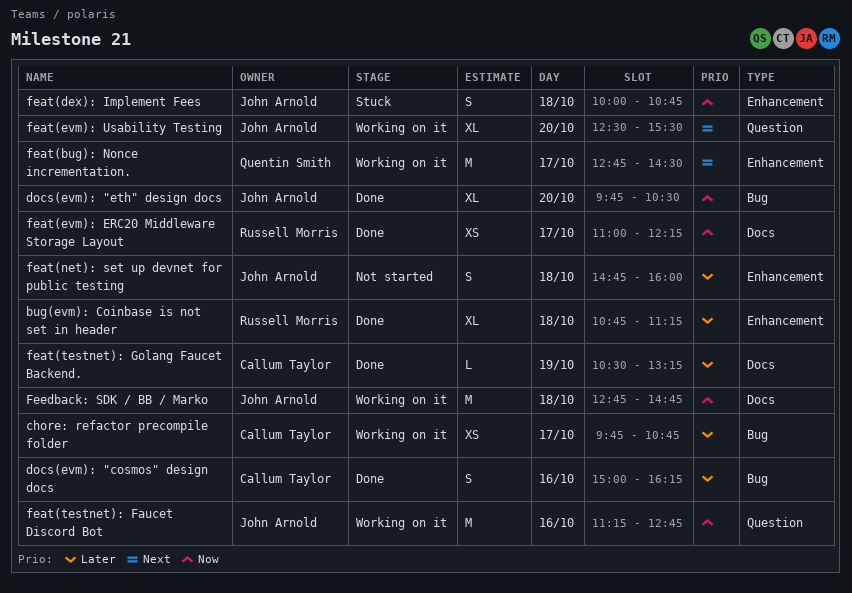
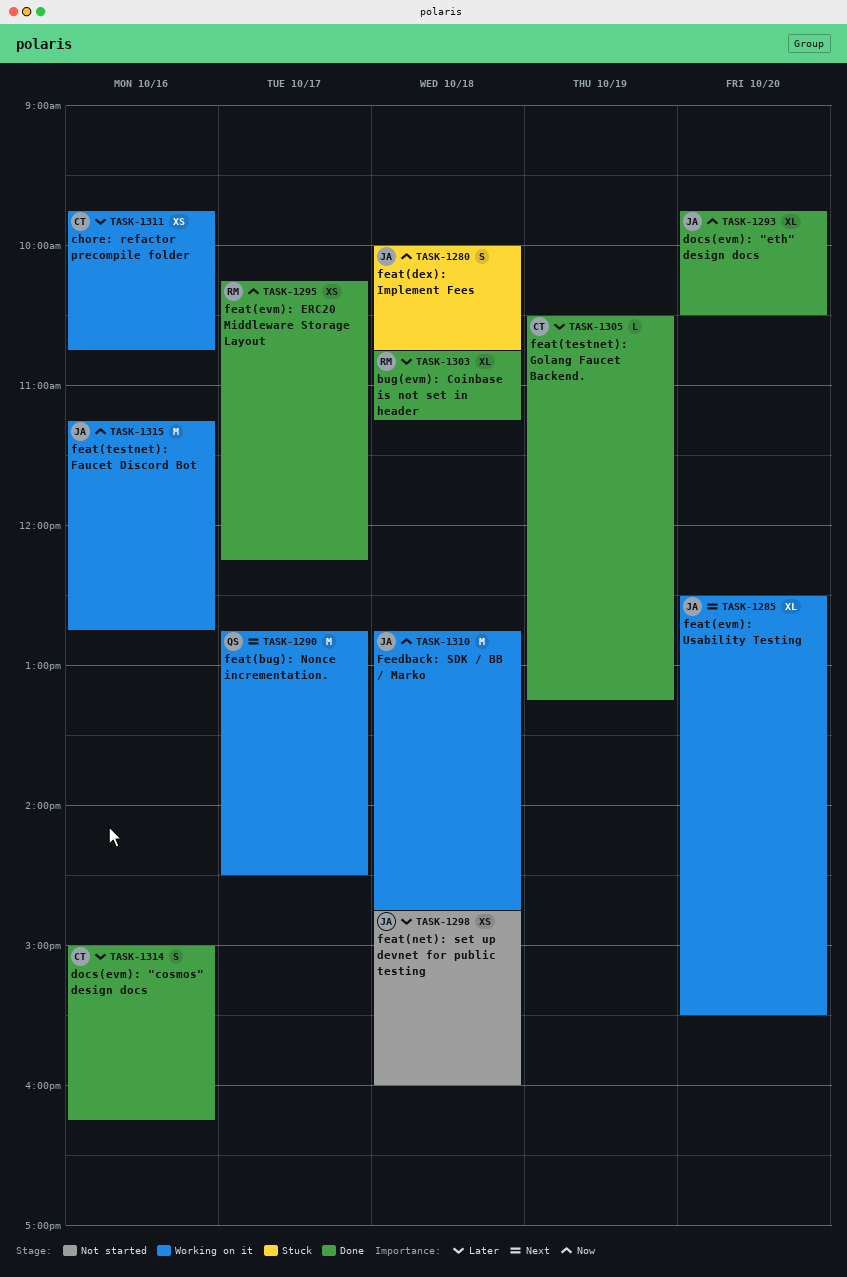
chore: refactor precompile folder, day: Oct 17 -> Oct 16
feat(evm): ERC20 Middleware Storage Layout, begins: 11:00 -> 10:15
feat(net): set up devnet for public testing, estimate: S -> XS

